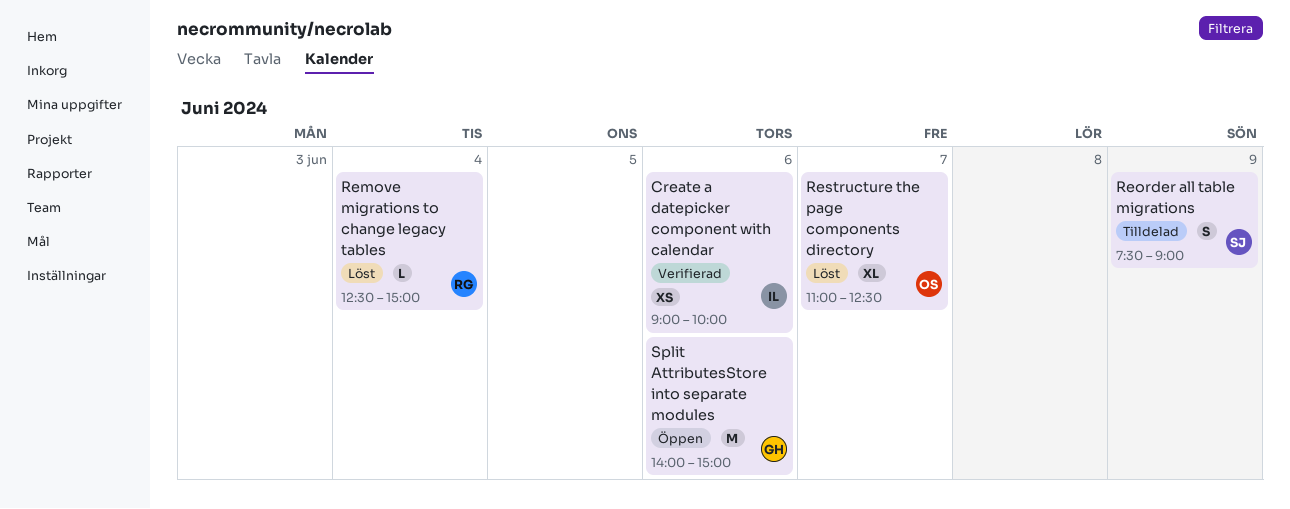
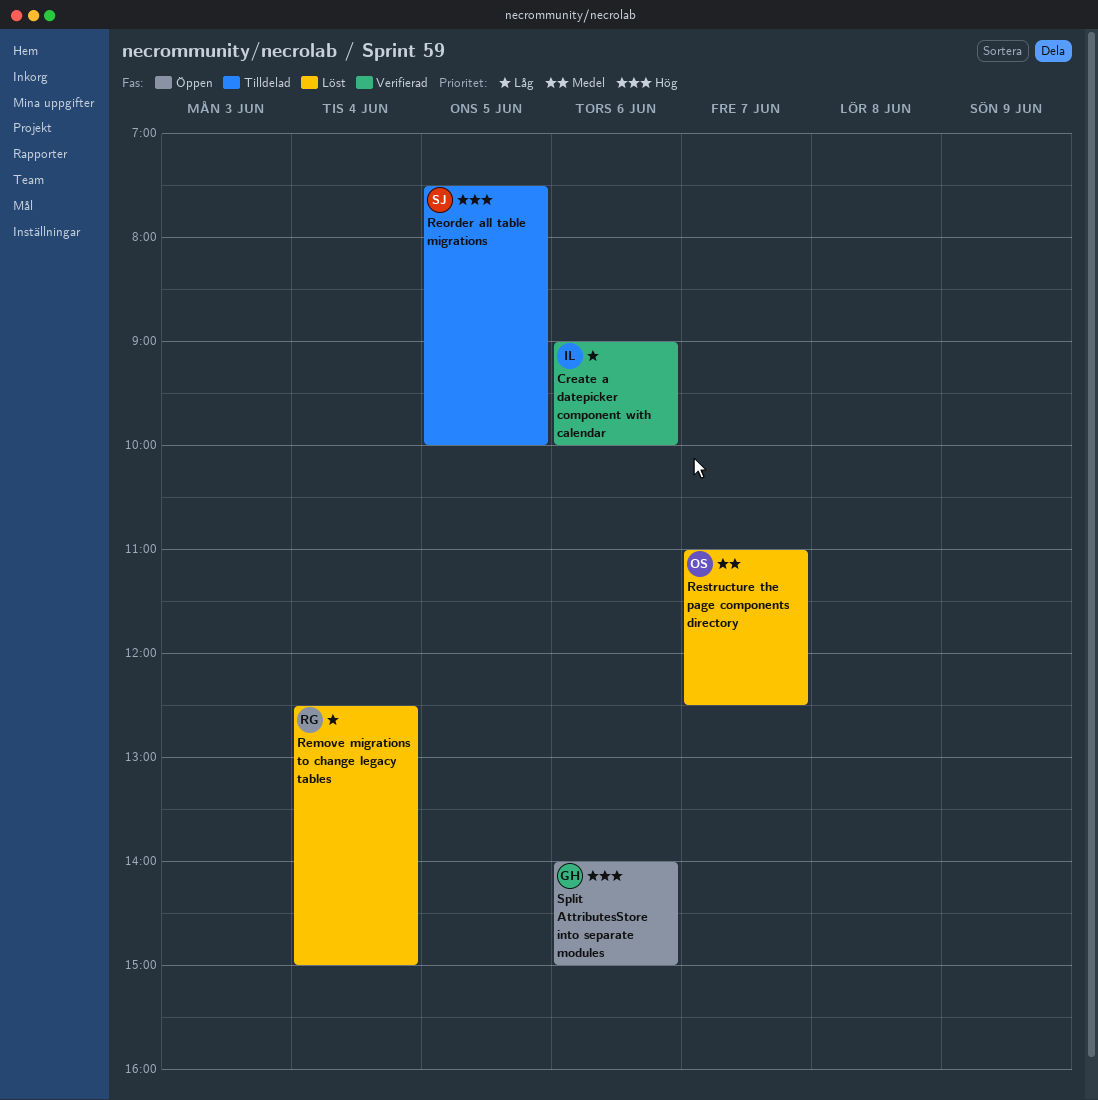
Reorder all table migrations, day: Jun 9 -> Jun 5
Reorder all table migrations, ends: 09:00 -> 10:00

